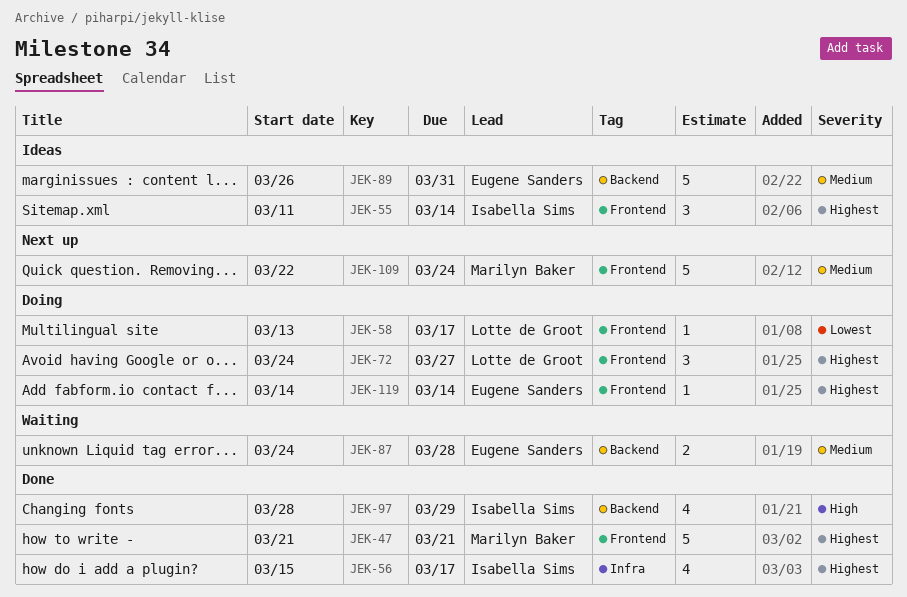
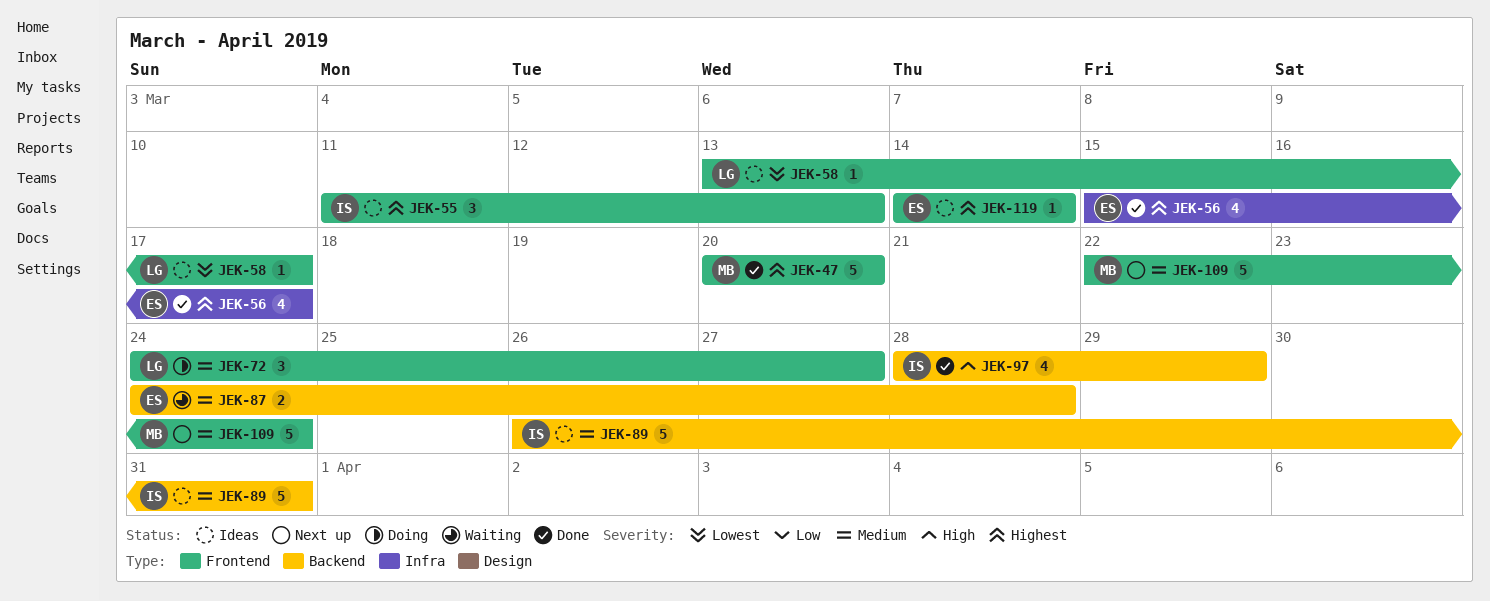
JEK-47, start: Mar 21 -> Mar 20
JEK-47, due: Mar 21 -> Mar 20
JEK-55, due: Mar 14 -> Mar 13
JEK-56, owner: Isabella Sims -> Eugene Sanders
JEK-58, status: Doing -> Ideas
JEK-72, priority: Highest -> Medium
JEK-89, owner: Eugene Sanders -> Isabella Sims
JEK-119, status: Doing -> Ideas

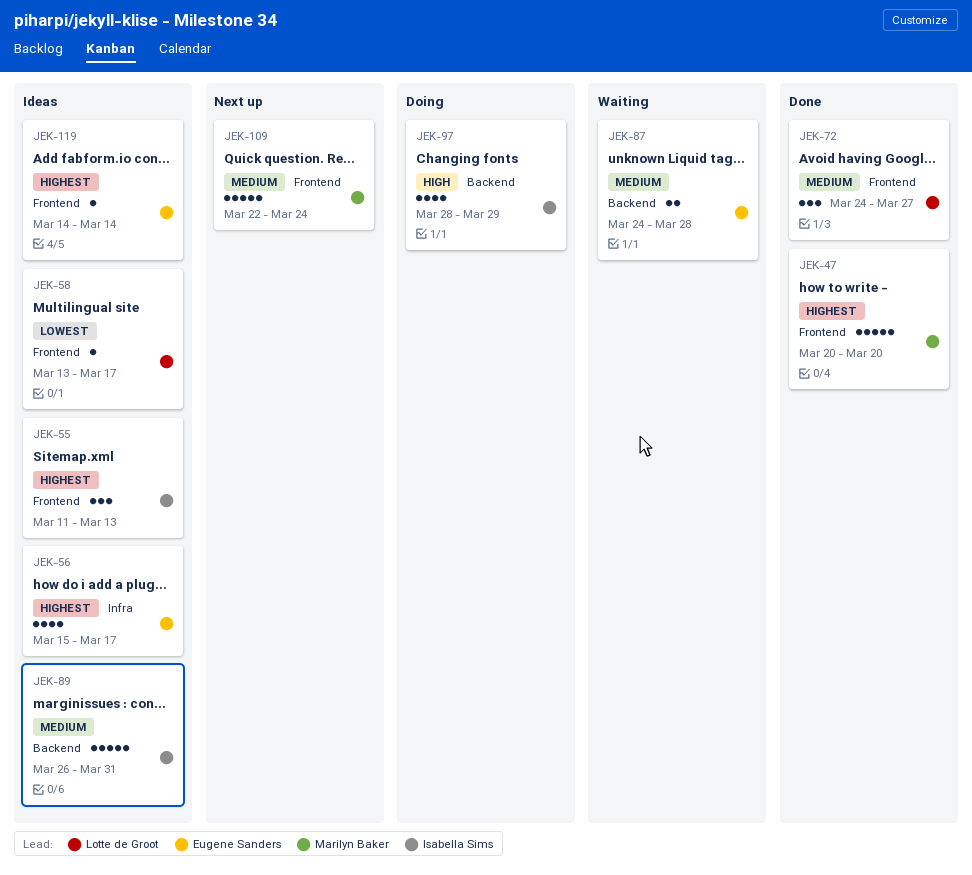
JEK-56, status: Done -> Ideas
JEK-72, status: Doing -> Done
JEK-97, status: Done -> Doing

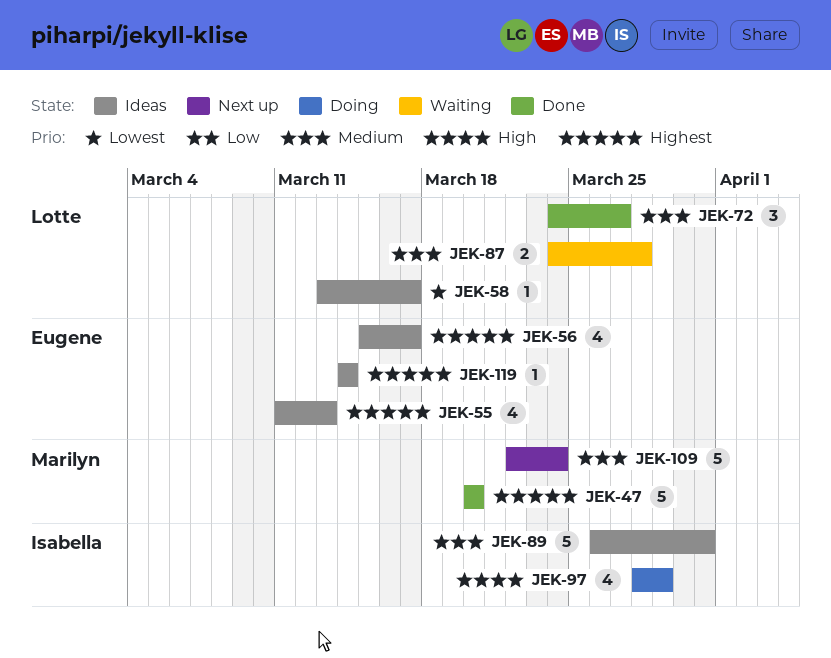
JEK-55, owner: Isabella Sims -> Eugene Sanders
JEK-55, estimate: 3 -> 4
JEK-87, owner: Eugene Sanders -> Lotte de Groot

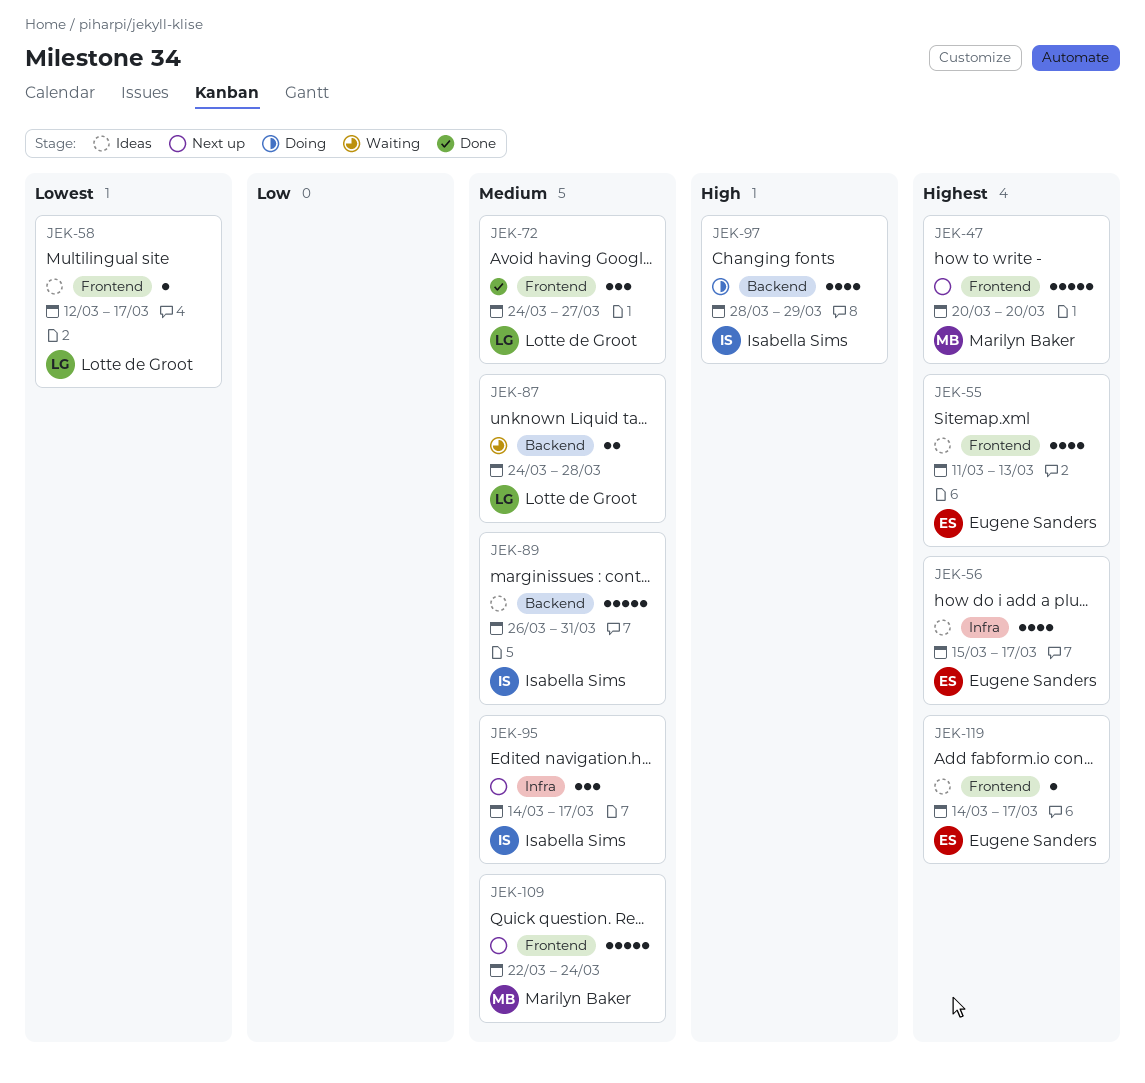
JEK-47, status: Done -> Next up
JEK-58, start: Mar 13 -> Mar 12
JEK-95: none -> present
JEK-119, due: Mar 14 -> Mar 17

